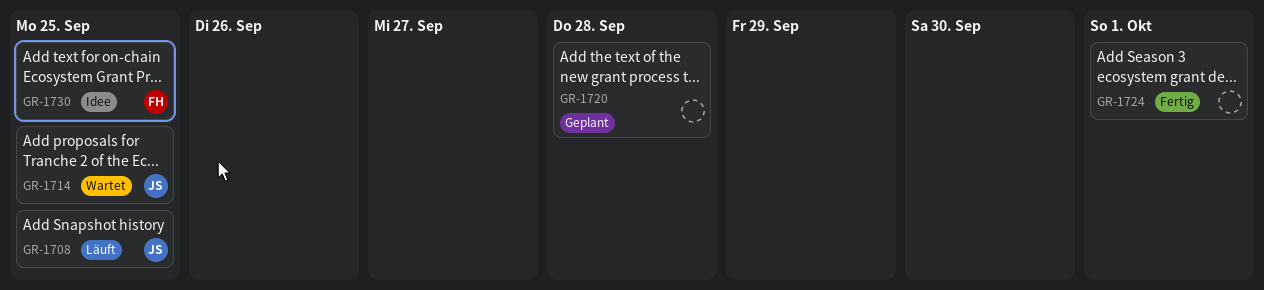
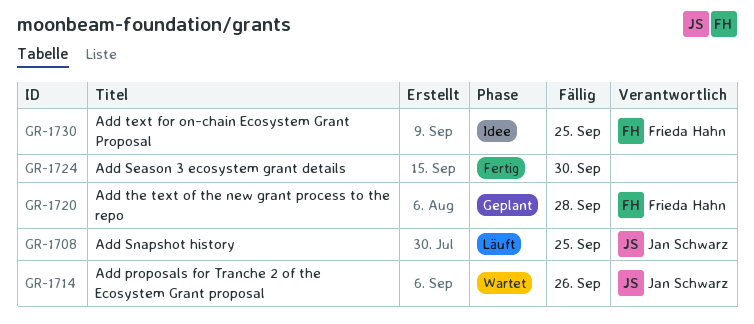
GR-1714, due: Sep 25 -> Sep 26
GR-1720, owner: none -> Frieda Hahn
GR-1724, due: Oct 1 -> Sep 30

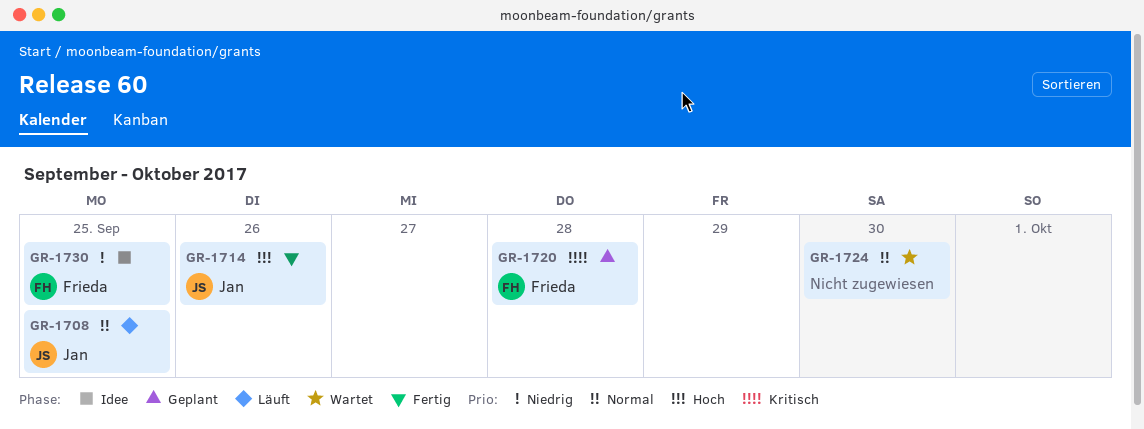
GR-1714, status: Wartet -> Fertig
GR-1724, status: Fertig -> Wartet

